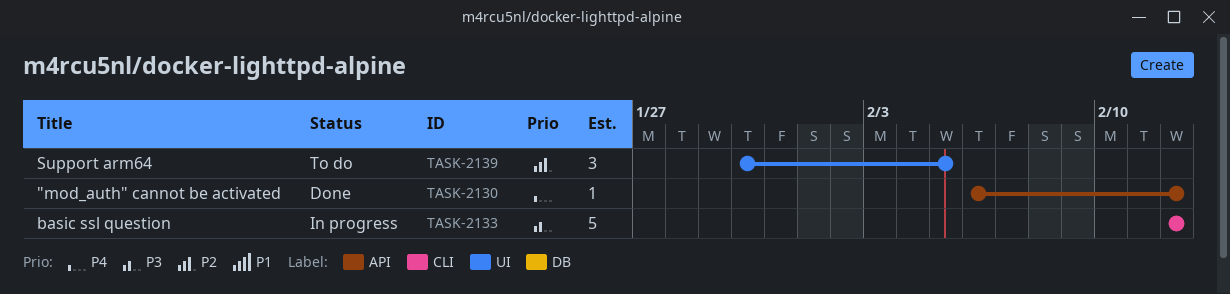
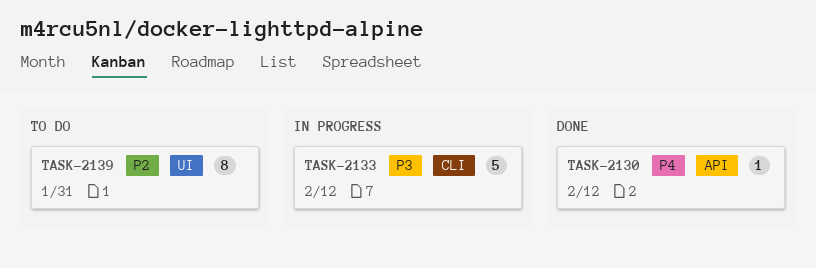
TASK-2139, estimate: 3 -> 8
TASK-2139, due: Feb 5 -> Jan 31

